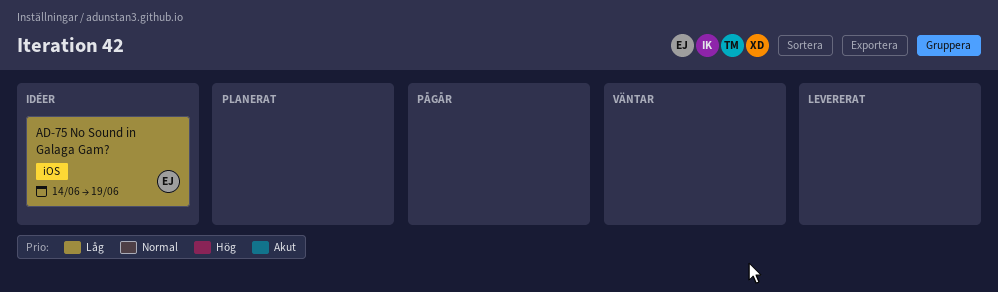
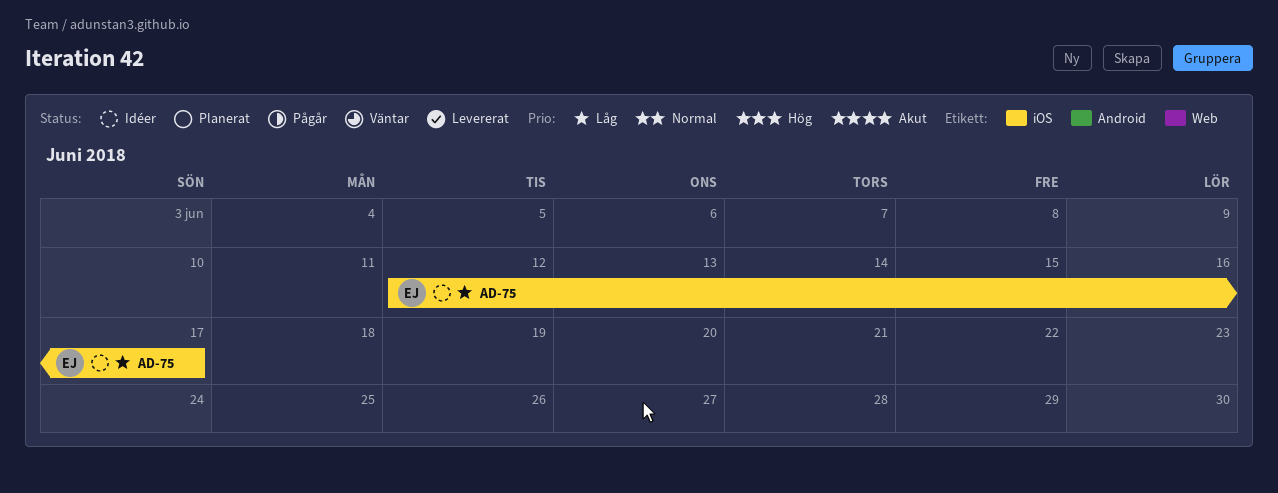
AD-75, start: Jun 14 -> Jun 12
AD-75, due: Jun 19 -> Jun 17

